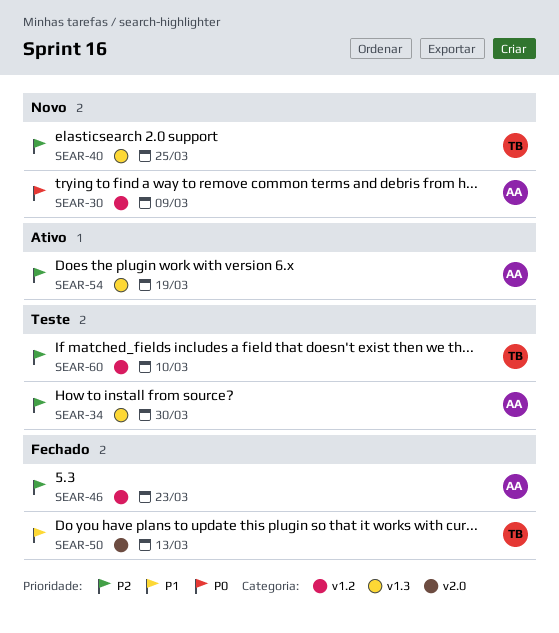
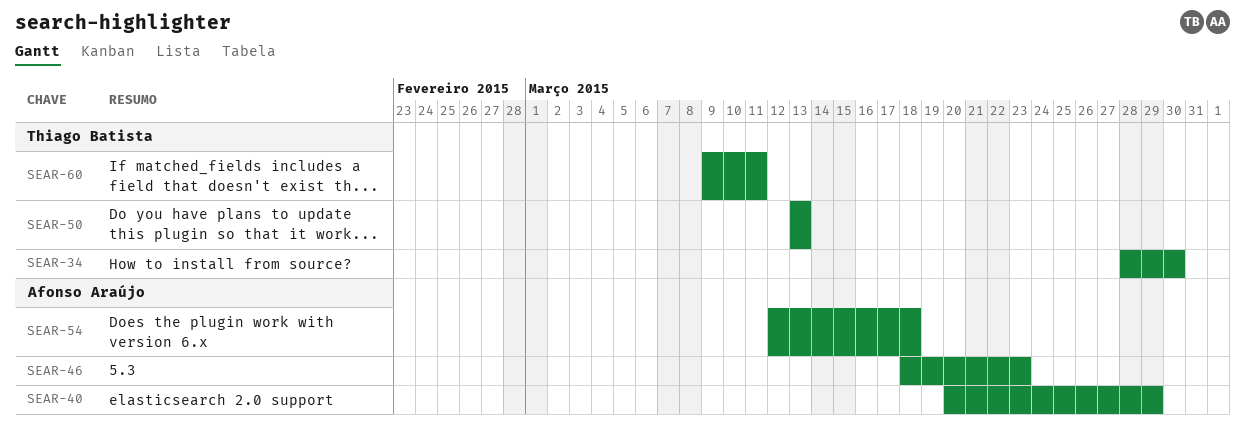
SEAR-30: present -> none
SEAR-34, owner: Afonso Araújo -> Thiago Batista
SEAR-40, owner: Thiago Batista -> Afonso Araújo
SEAR-40, due: Mar 25 -> Mar 29
SEAR-54, due: Mar 19 -> Mar 18
SEAR-60, due: Mar 10 -> Mar 11

